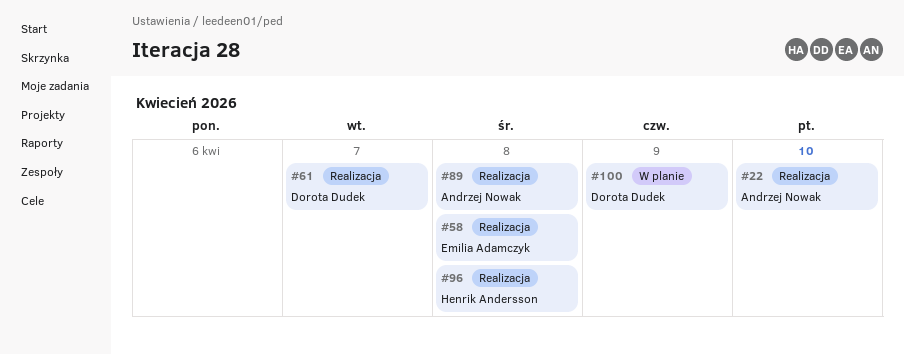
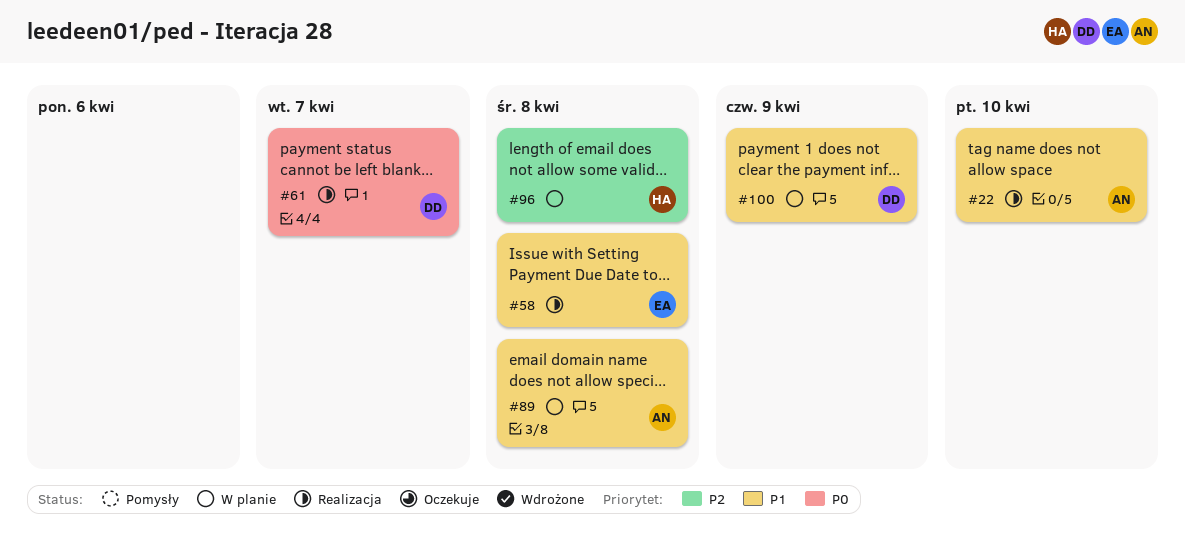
#89, status: Realizacja -> W planie
#96, status: Realizacja -> W planie

